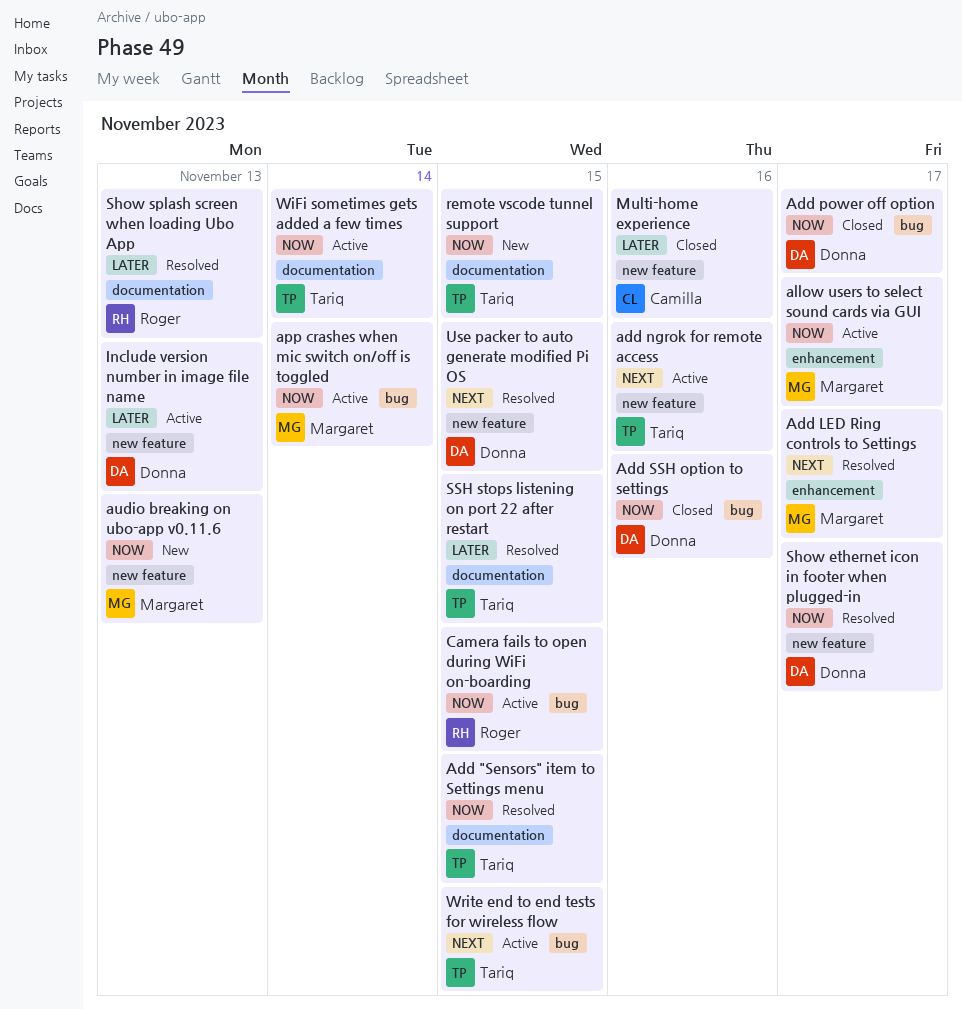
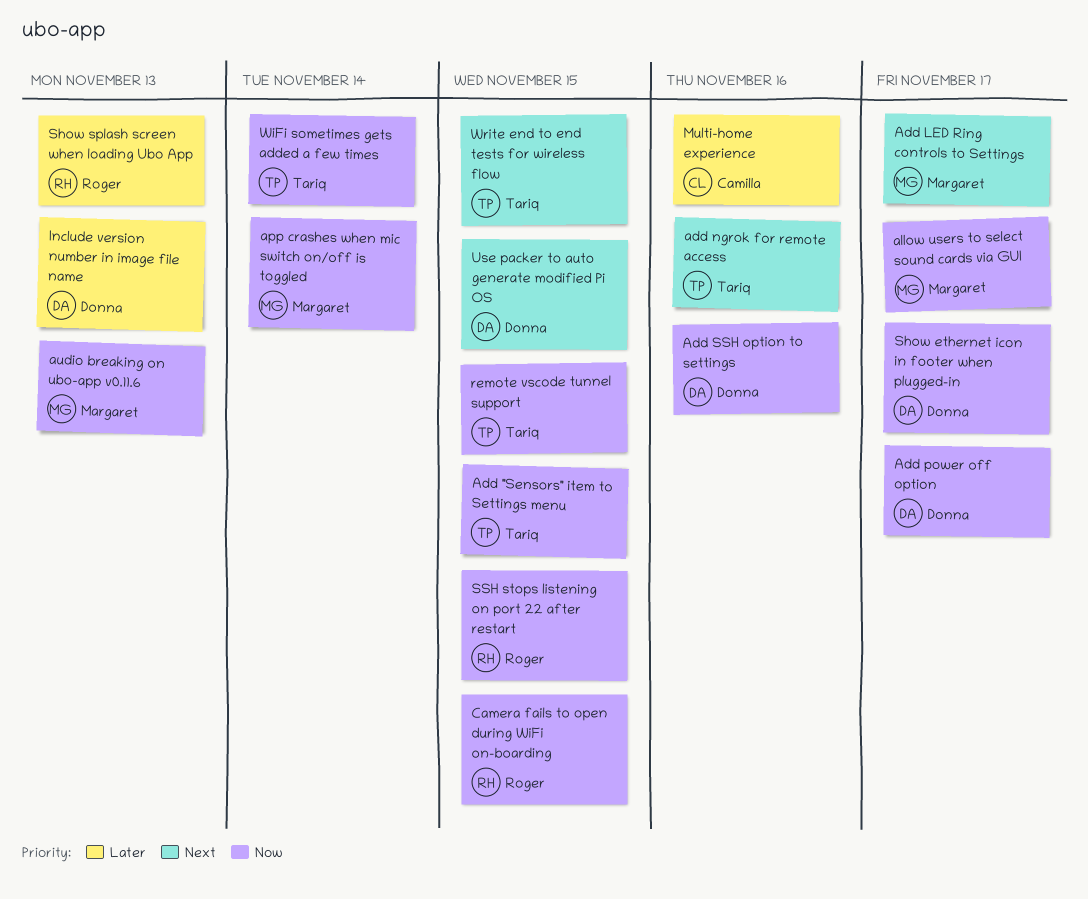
SSH stops listening on port 22 after restart, owner: Tariq -> Roger
SSH stops listening on port 22 after restart, priority: Later -> Now

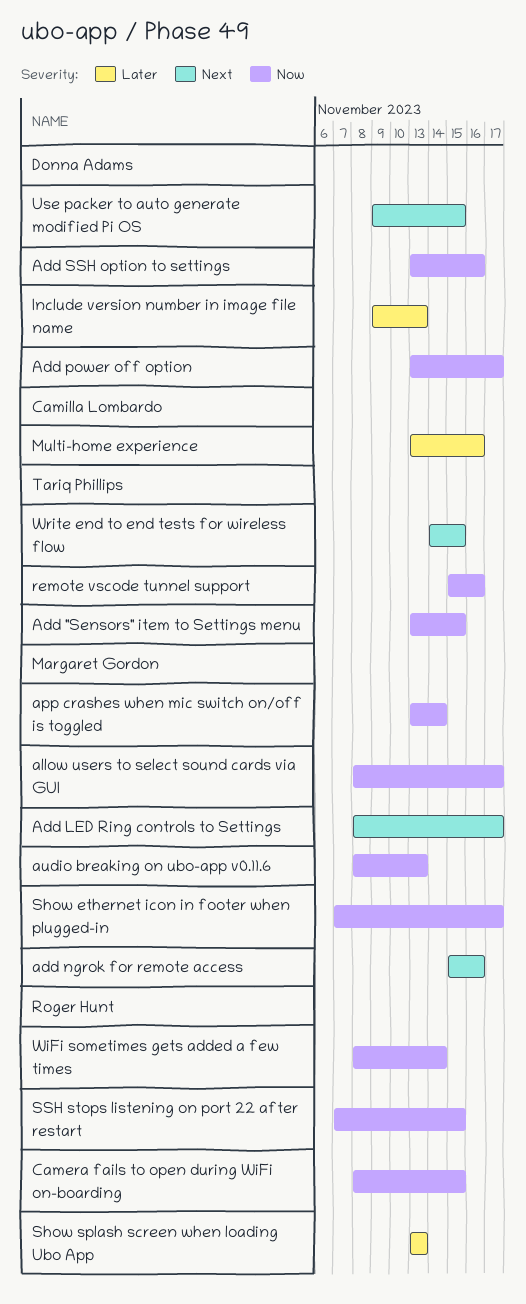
add ngrok for remote access, owner: Tariq Phillips -> Margaret Gordon
remote vscode tunnel support, due: Nov 15 -> Nov 16
Show ethernet icon in footer when plugged-in, owner: Donna Adams -> Margaret Gordon
WiFi sometimes gets added a few times, owner: Tariq Phillips -> Roger Hunt

